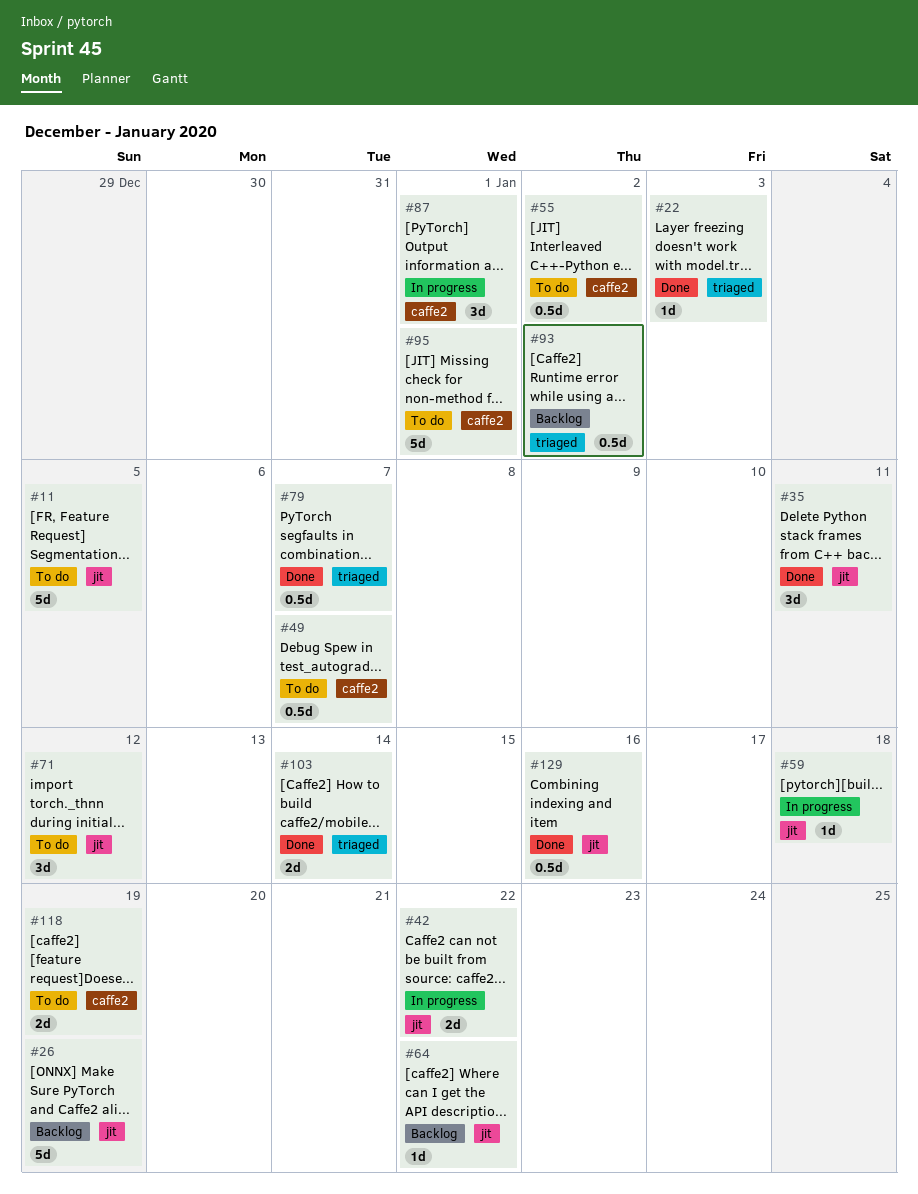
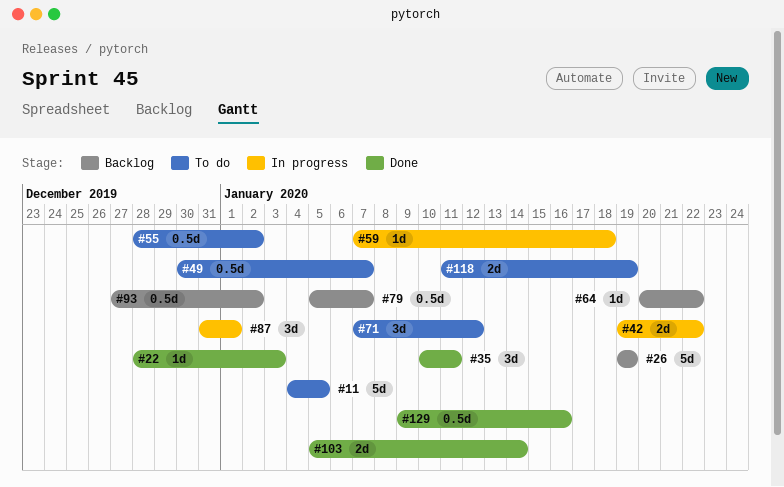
#79, status: Done -> Backlog
#95: present -> none

